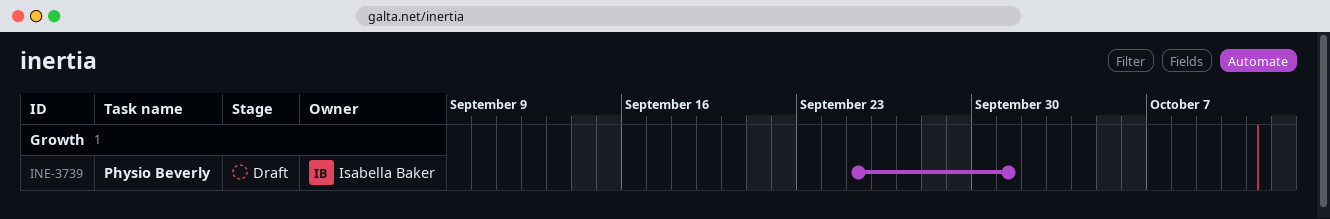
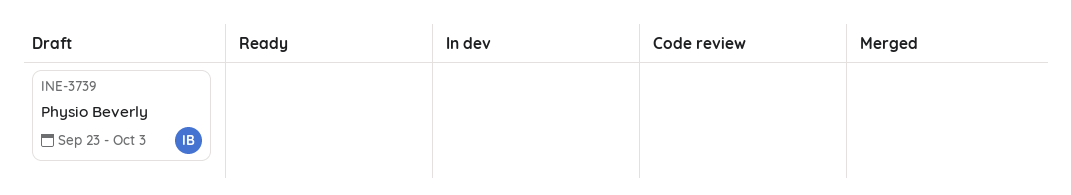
INE-3739, start: Sep 25 -> Sep 23
INE-3739, due: Oct 1 -> Oct 3

